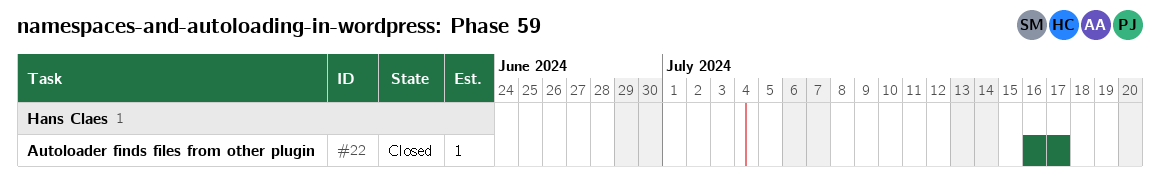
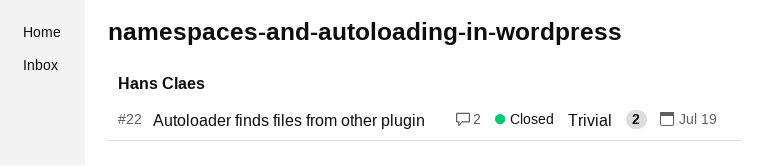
#22, estimate: 1 -> 2
#22, due: Jul 17 -> Jul 19

